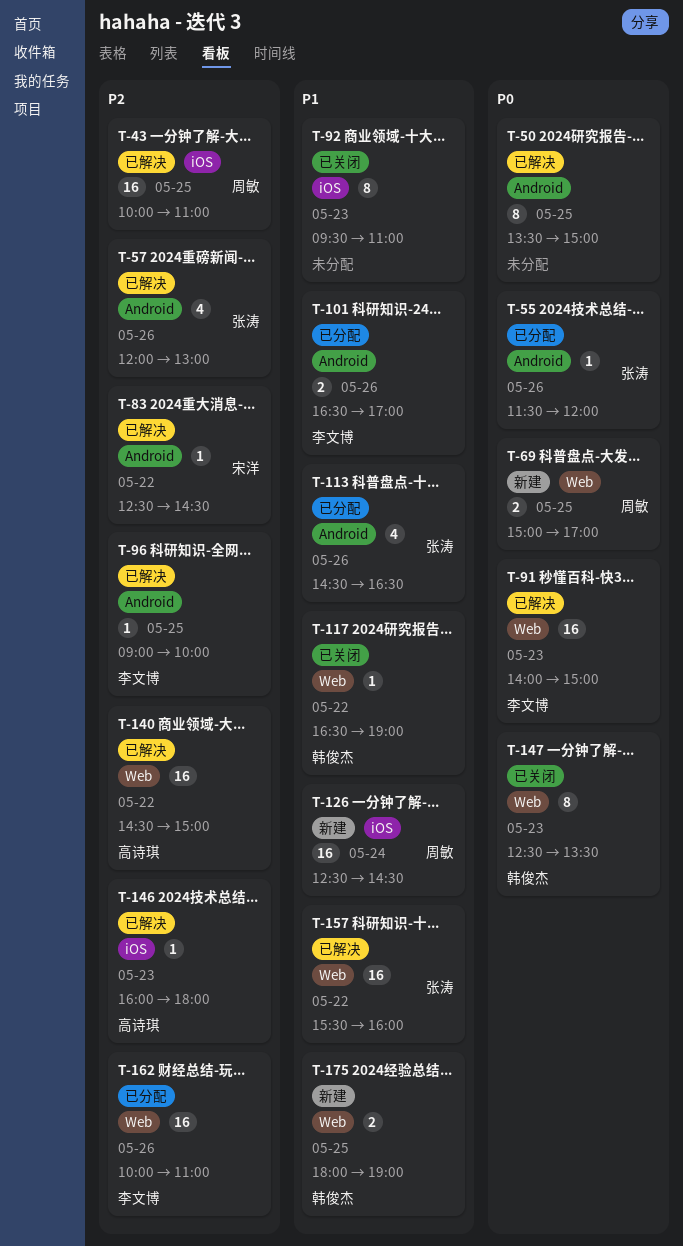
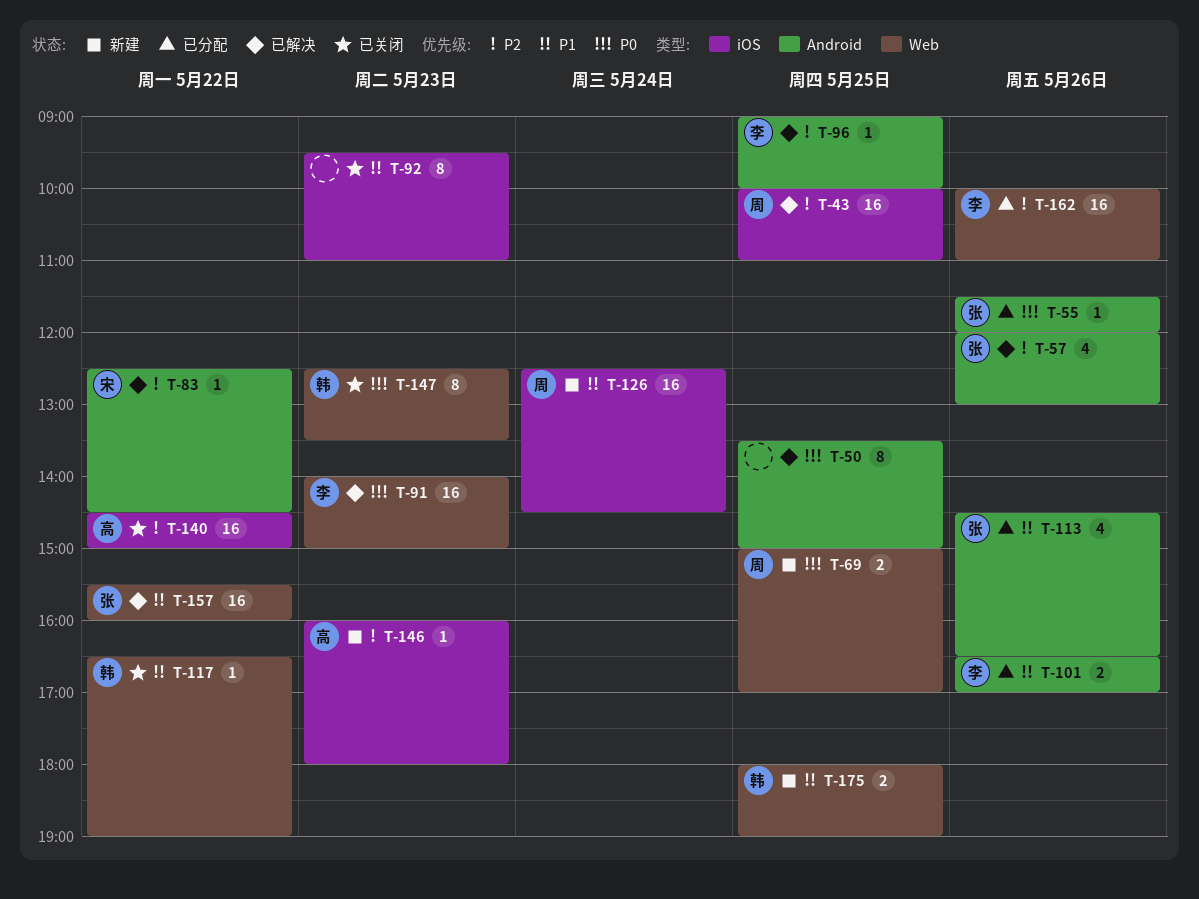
T-140, status: 已解决 -> 已关闭
T-140, label: Web -> iOS
T-146, status: 已解决 -> 新建

